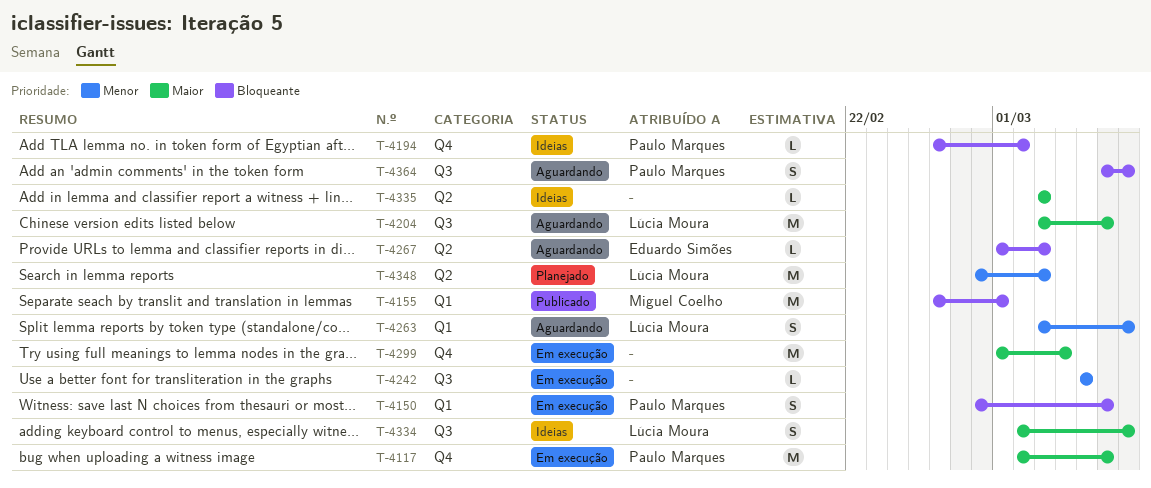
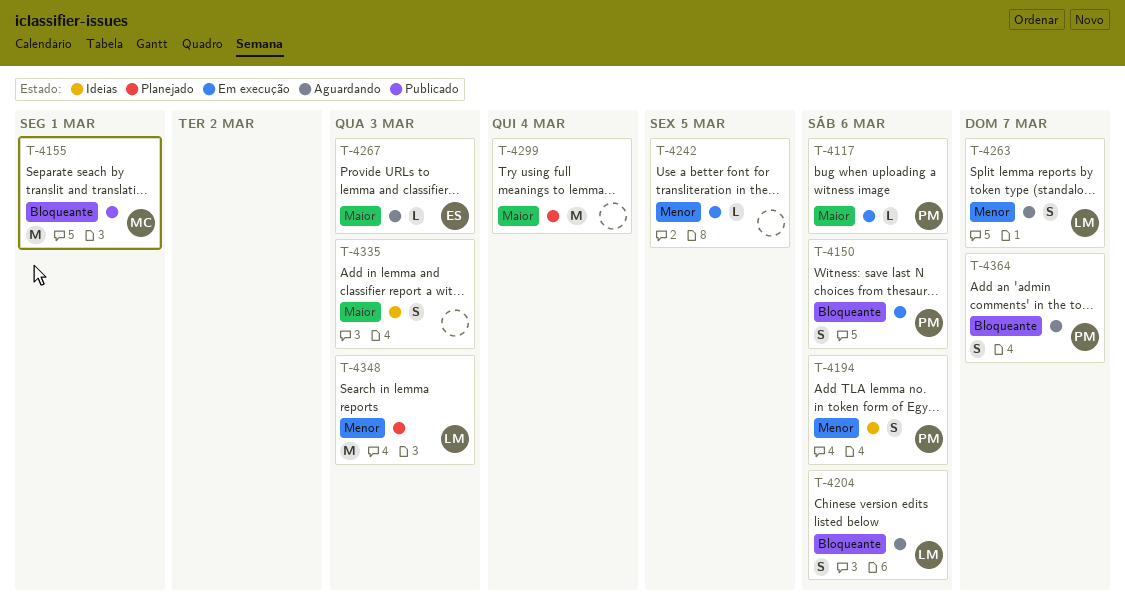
T-4117, estimate: M -> L
T-4194, priority: Bloqueante -> Menor
T-4194, estimate: L -> S
T-4194, due: Mar 2 -> Mar 6
T-4204, priority: Maior -> Bloqueante
T-4204, estimate: M -> S
T-4267, priority: Bloqueante -> Maior
T-4299, status: Em execução -> Planejado
T-4334: present -> none
T-4335, estimate: L -> S

